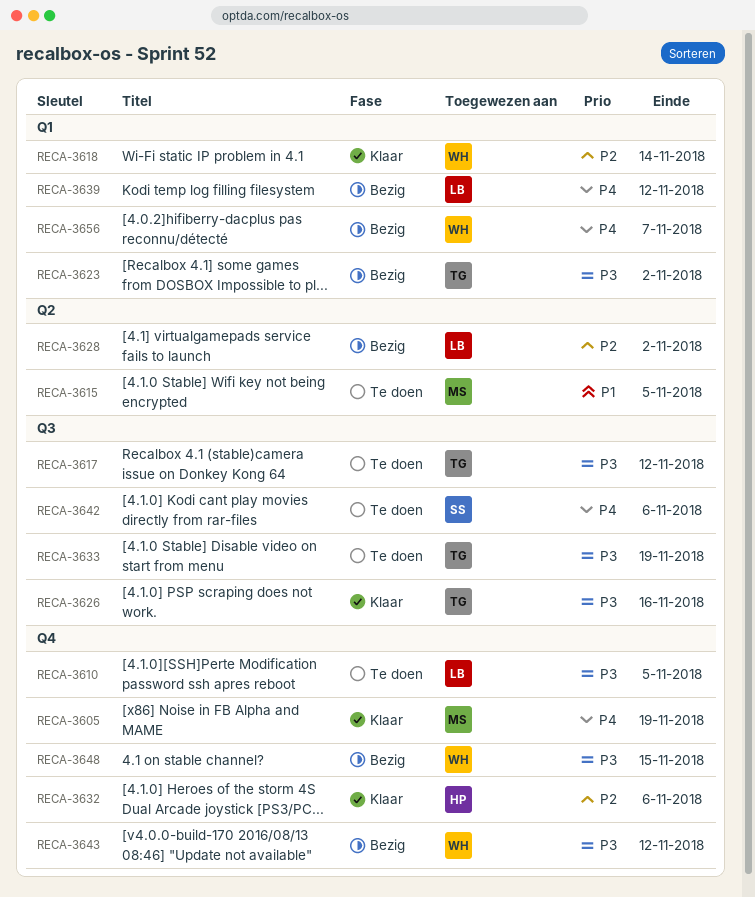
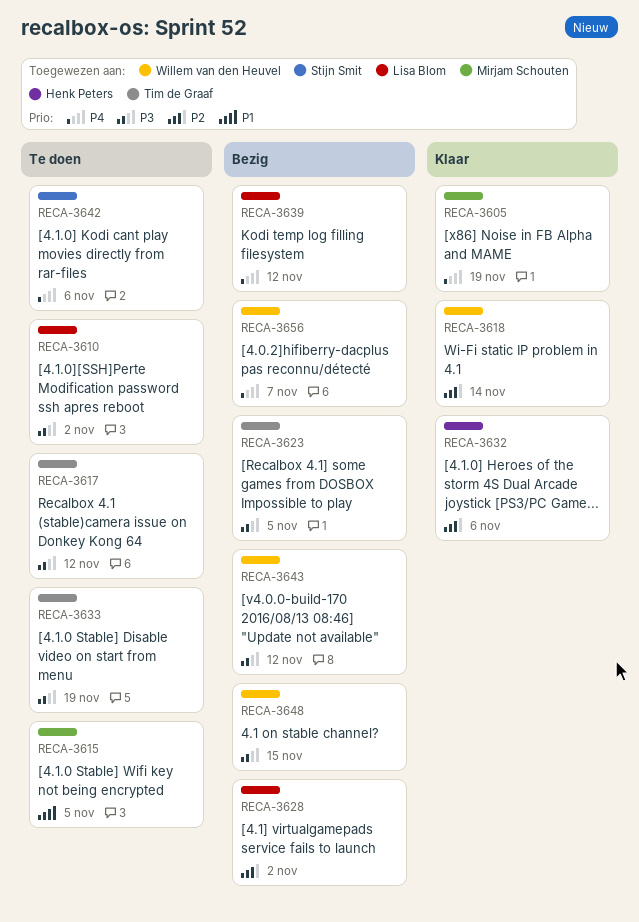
RECA-3610, due: Nov 5 -> Nov 2
RECA-3623, due: Nov 2 -> Nov 5
RECA-3626: present -> none

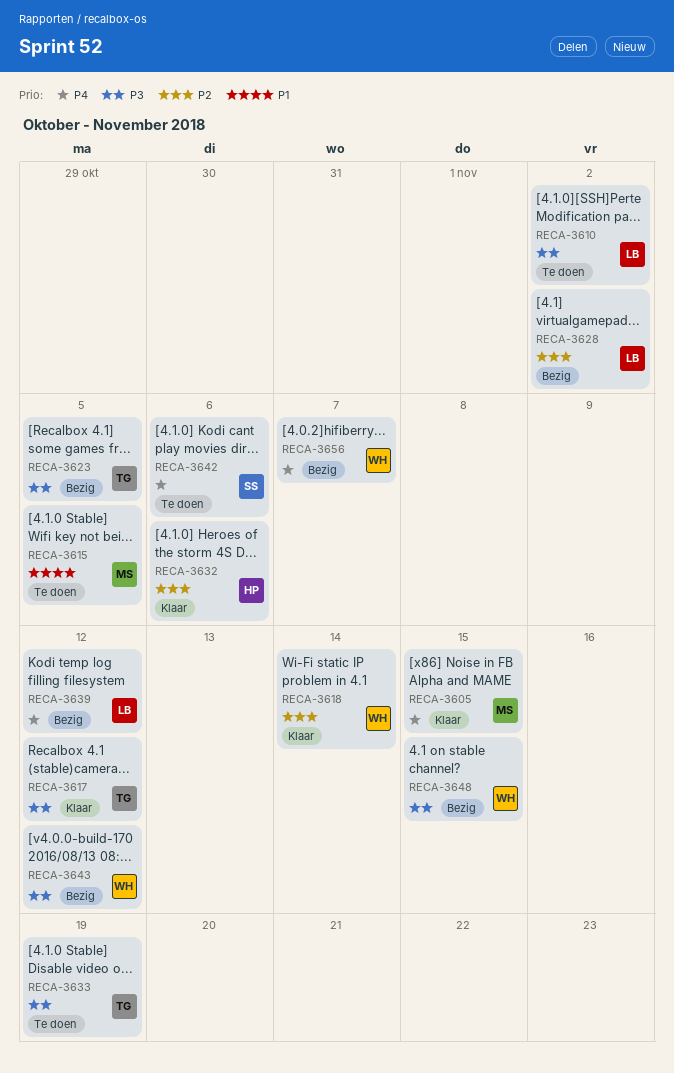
RECA-3605, due: Nov 19 -> Nov 15
RECA-3617, status: Te doen -> Klaar

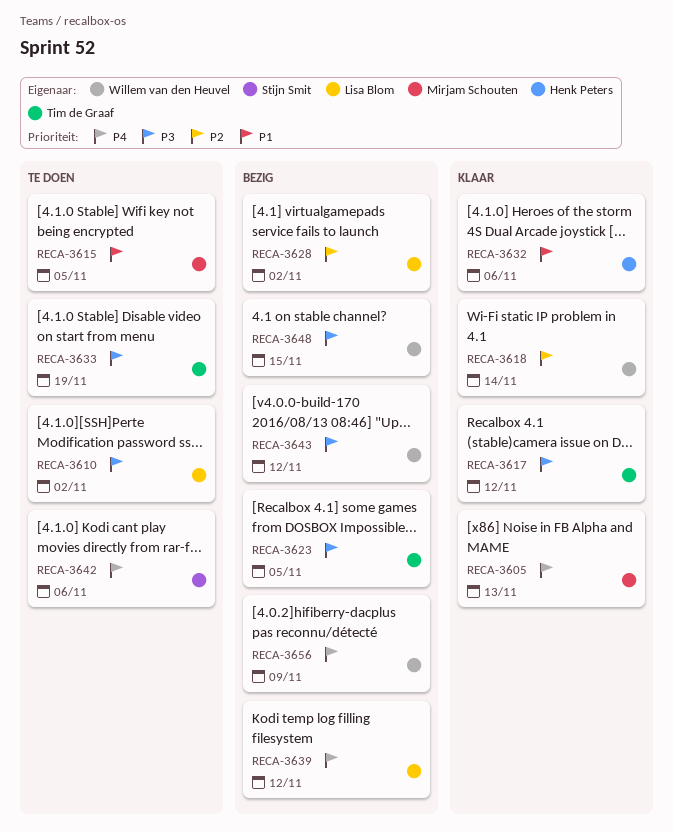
RECA-3605, due: Nov 15 -> Nov 13
RECA-3632, priority: P2 -> P1
RECA-3656, due: Nov 7 -> Nov 9

